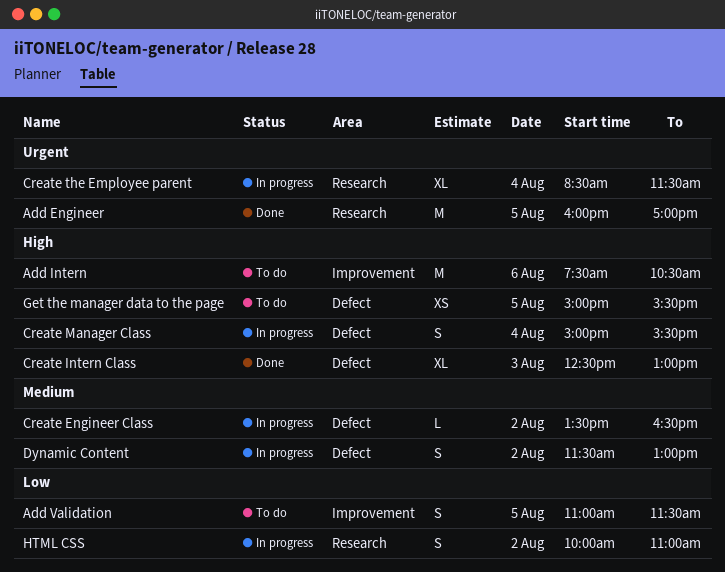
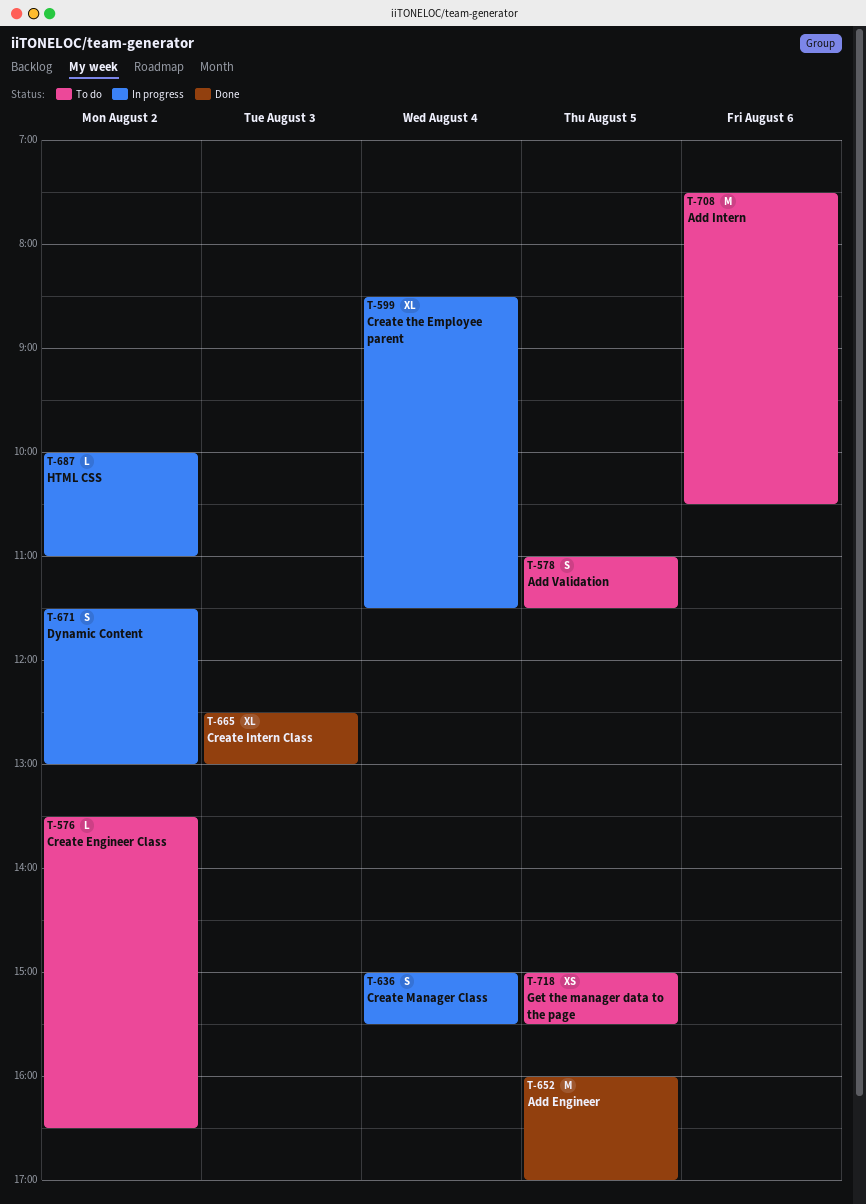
Create Engineer Class, status: In progress -> To do
HTML CSS, estimate: S -> L

